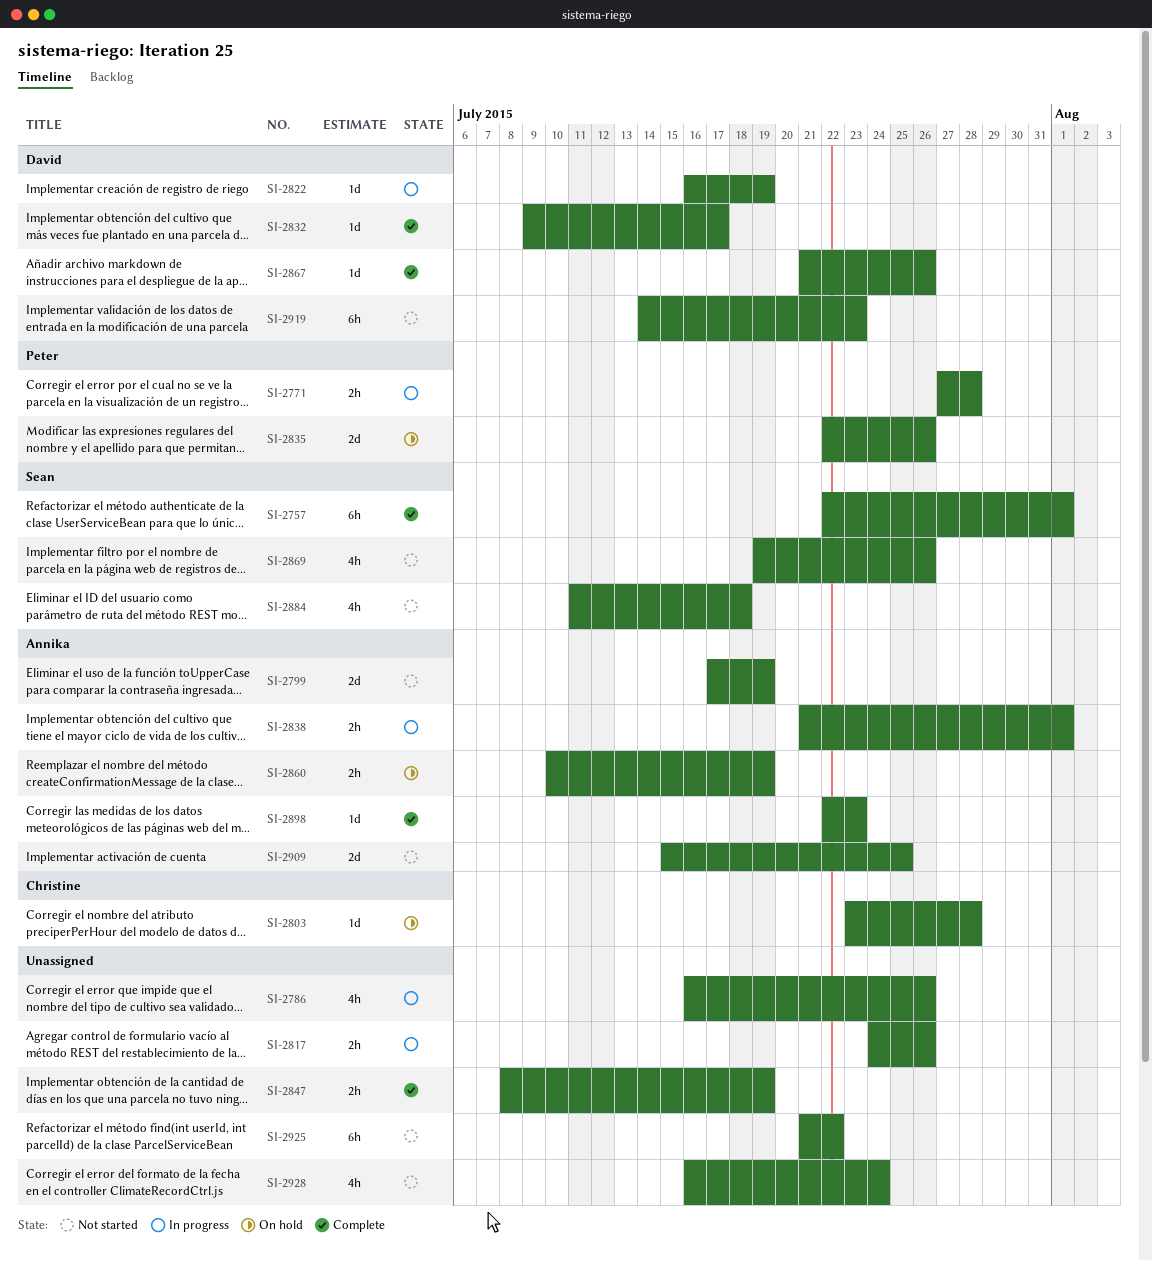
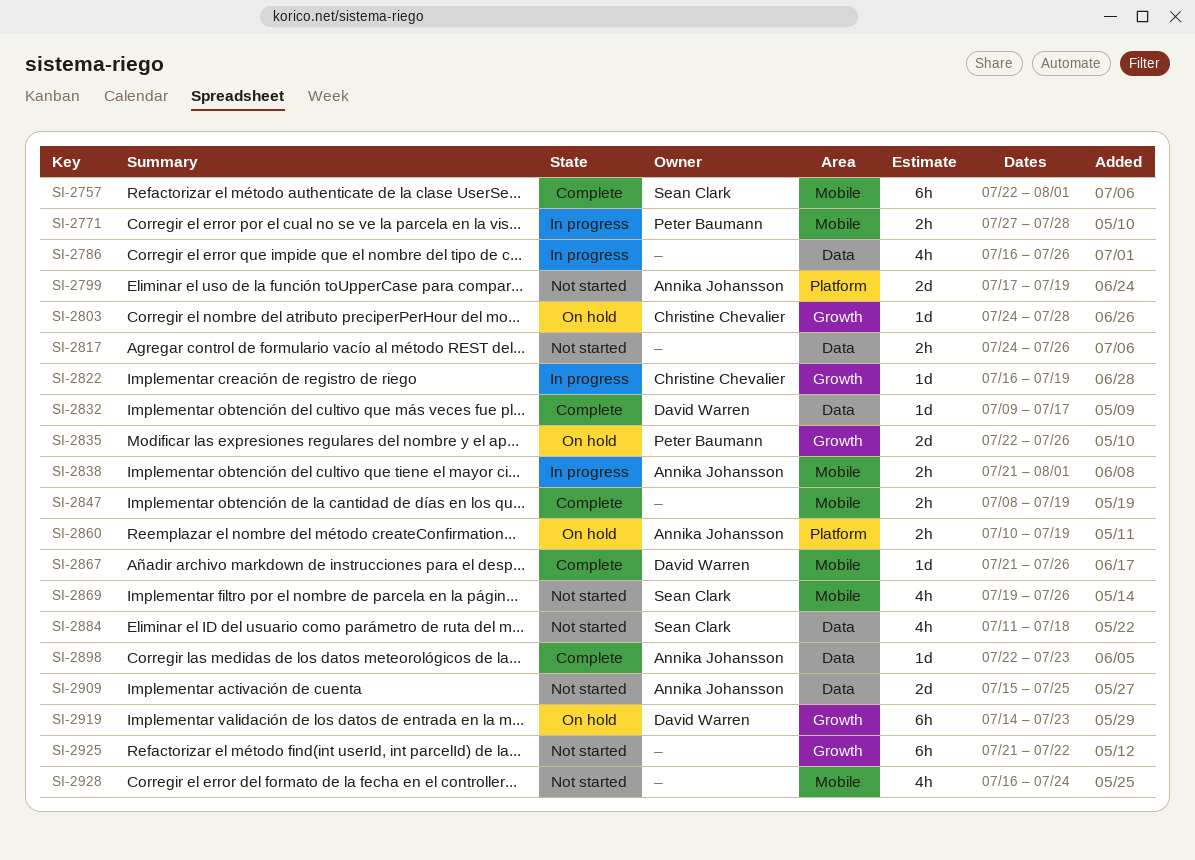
SI-2803, start: Jul 23 -> Jul 24
SI-2817, status: In progress -> Not started
SI-2822, owner: David Warren -> Christine Chevalier
SI-2919, status: Not started -> On hold

